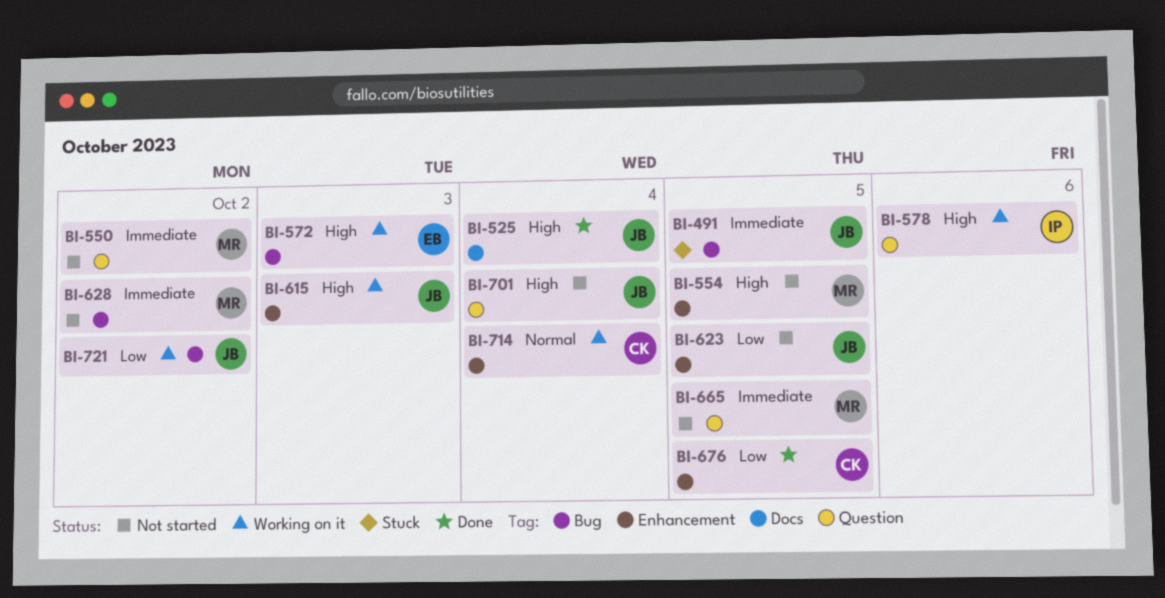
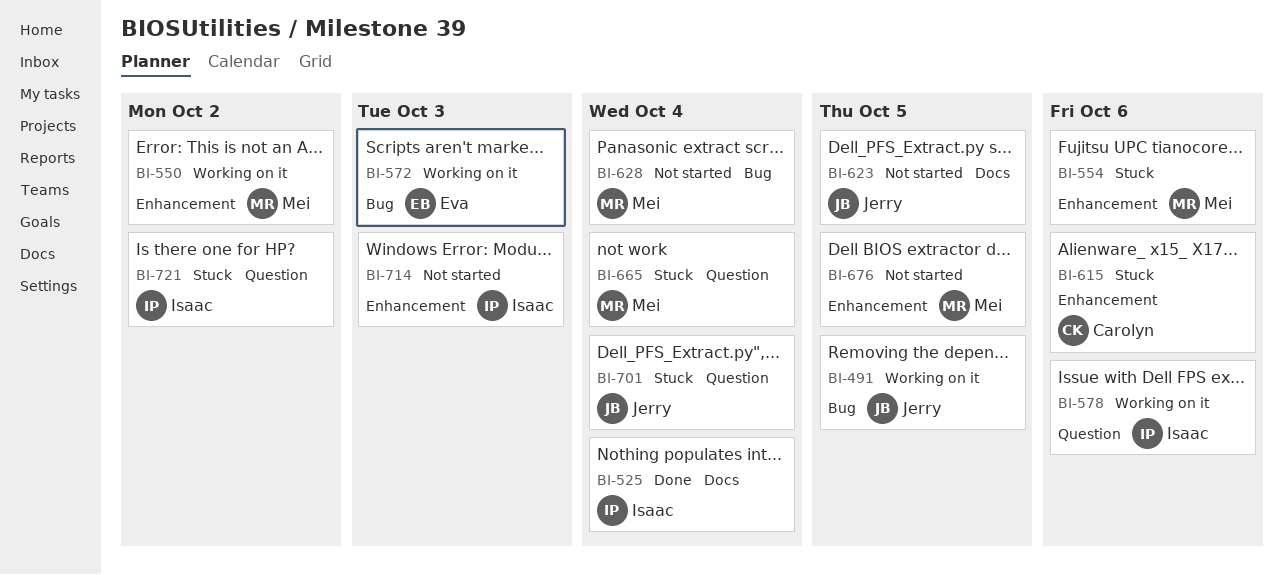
BI-491, status: Stuck -> Working on it
BI-525, owner: Jerry -> Isaac
BI-550, status: Not started -> Working on it
BI-550, label: Question -> Enhancement
BI-554, status: Not started -> Stuck
BI-554, due: Oct 5 -> Oct 6
BI-615, status: Working on it -> Stuck
BI-615, owner: Jerry -> Carolyn
BI-615, due: Oct 3 -> Oct 6
BI-623, label: Enhancement -> Docs
BI-628, due: Oct 2 -> Oct 4
BI-665, status: Not started -> Stuck
BI-665, due: Oct 5 -> Oct 4
BI-676, status: Done -> Not started
BI-676, owner: Carolyn -> Mei
BI-701, status: Not started -> Stuck
BI-714, status: Working on it -> Not started
BI-714, owner: Carolyn -> Isaac
BI-714, due: Oct 4 -> Oct 3
BI-721, status: Working on it -> Stuck
BI-721, owner: Jerry -> Isaac
BI-721, label: Bug -> Question

